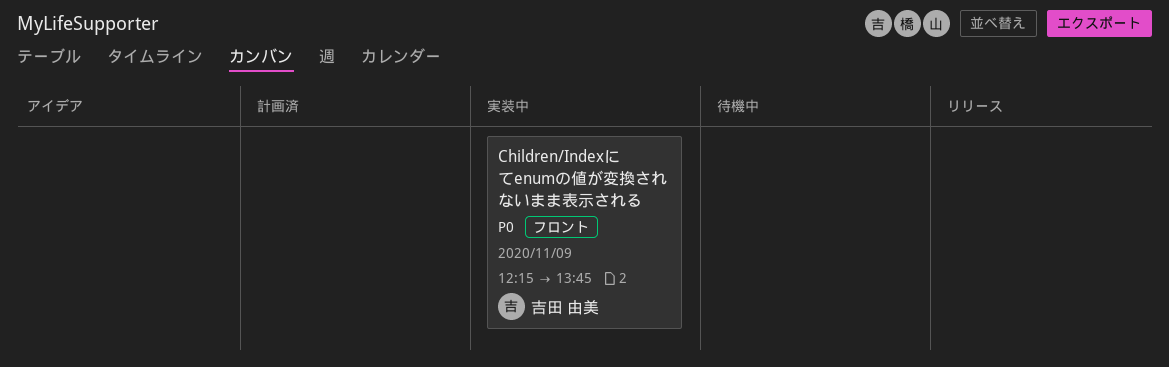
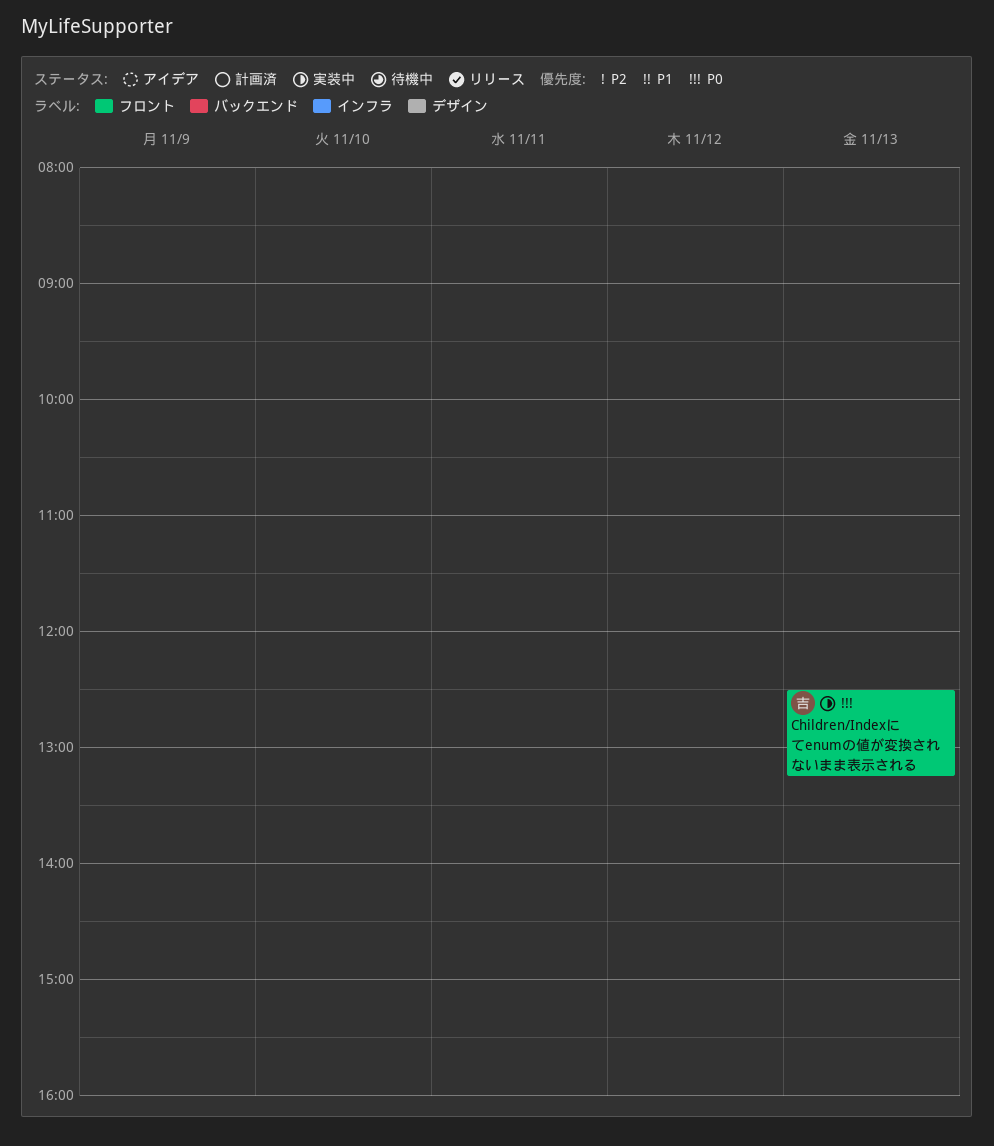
Children/Indexにてenumの値が変換されないまま表示される, day: Nov 9 -> Nov 13
Children/Indexにてenumの値が変換されないまま表示される, begins: 12:15 -> 12:30
Children/Indexにてenumの値が変換されないまま表示される, ends: 13:45 -> 13:15

